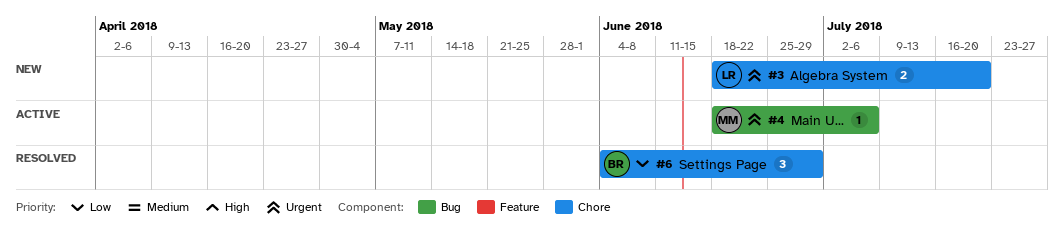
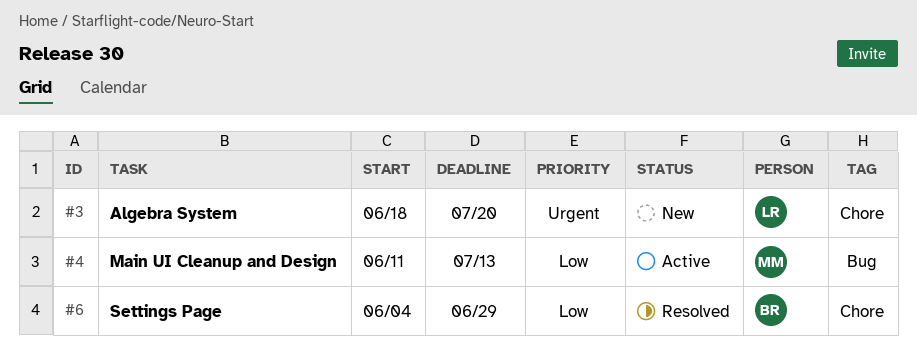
#4, priority: Urgent -> Low
#4, start: Jun 18 -> Jun 11
#4, due: Jul 6 -> Jul 13

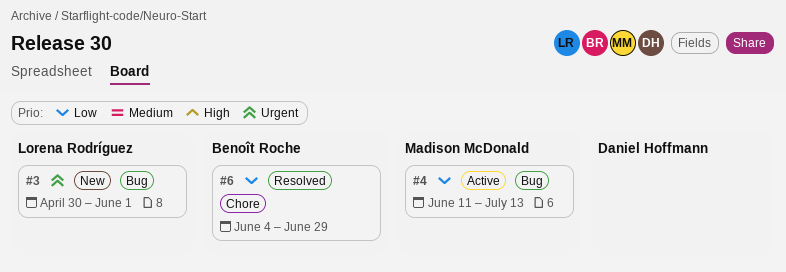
#3, label: Chore -> Bug
#3, start: Jun 18 -> Apr 30
#3, due: Jul 20 -> Jun 1

